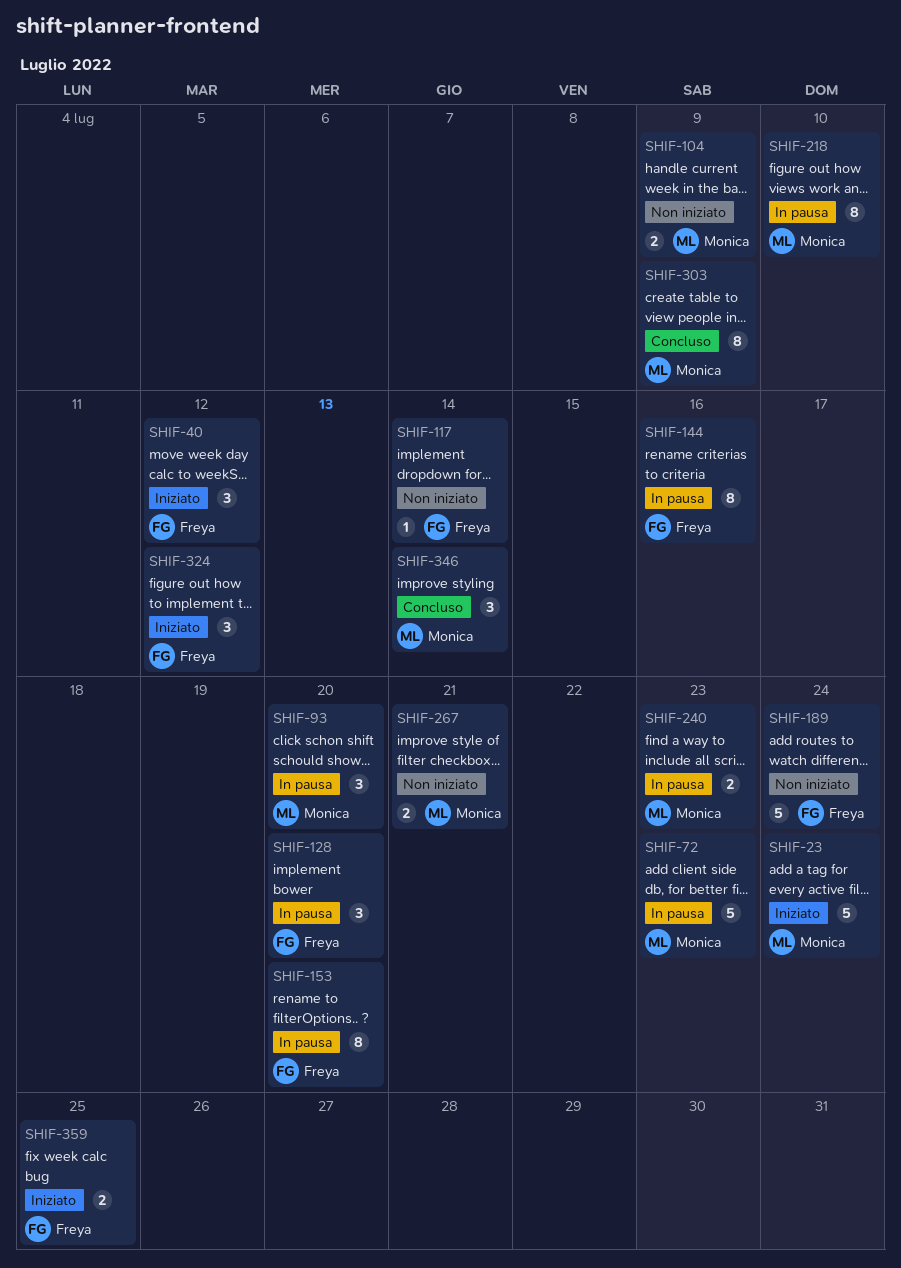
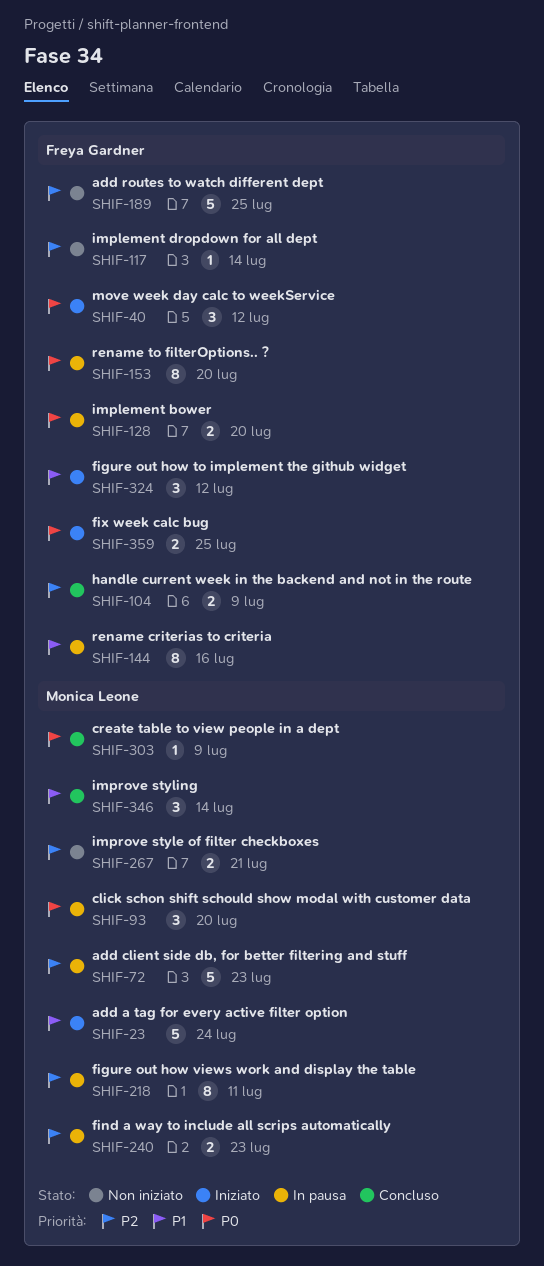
SHIF-104, status: Non iniziato -> Concluso
SHIF-104, owner: Monica Leone -> Freya Gardner
SHIF-128, estimate: 3 -> 2
SHIF-189, due: Jul 24 -> Jul 25
SHIF-218, due: Jul 10 -> Jul 11
SHIF-303, estimate: 8 -> 1

